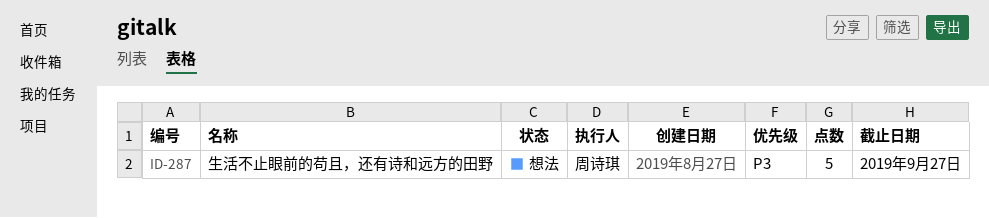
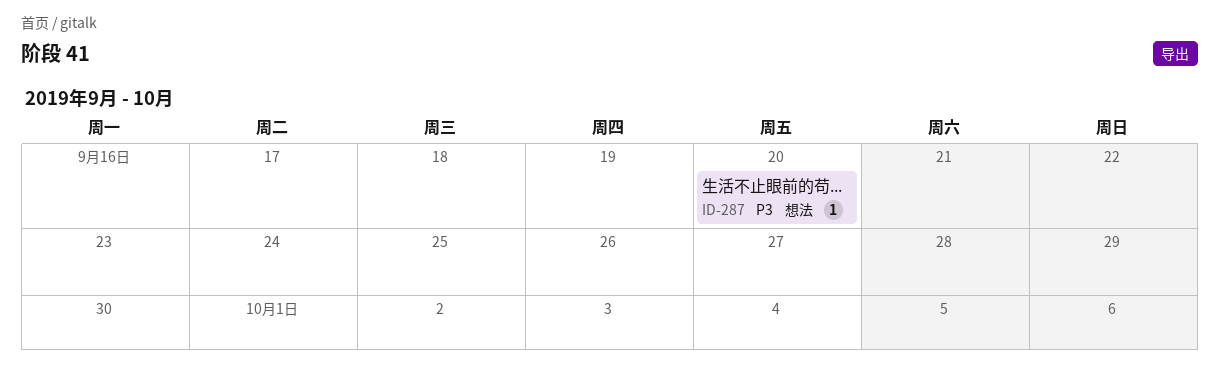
ID-287, estimate: 5 -> 1
ID-287, due: Sep 27 -> Sep 20

